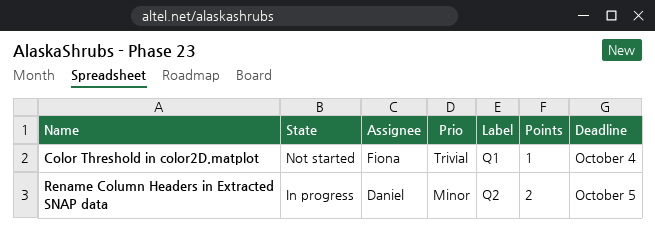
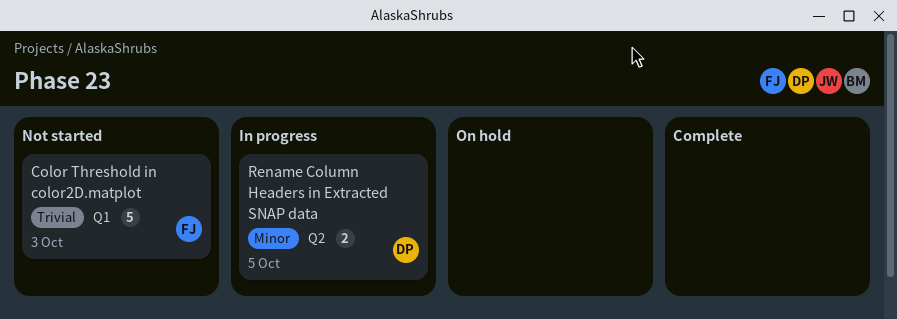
Color Threshold in color2D.matplot, estimate: 1 -> 5
Color Threshold in color2D.matplot, due: Oct 4 -> Oct 3

